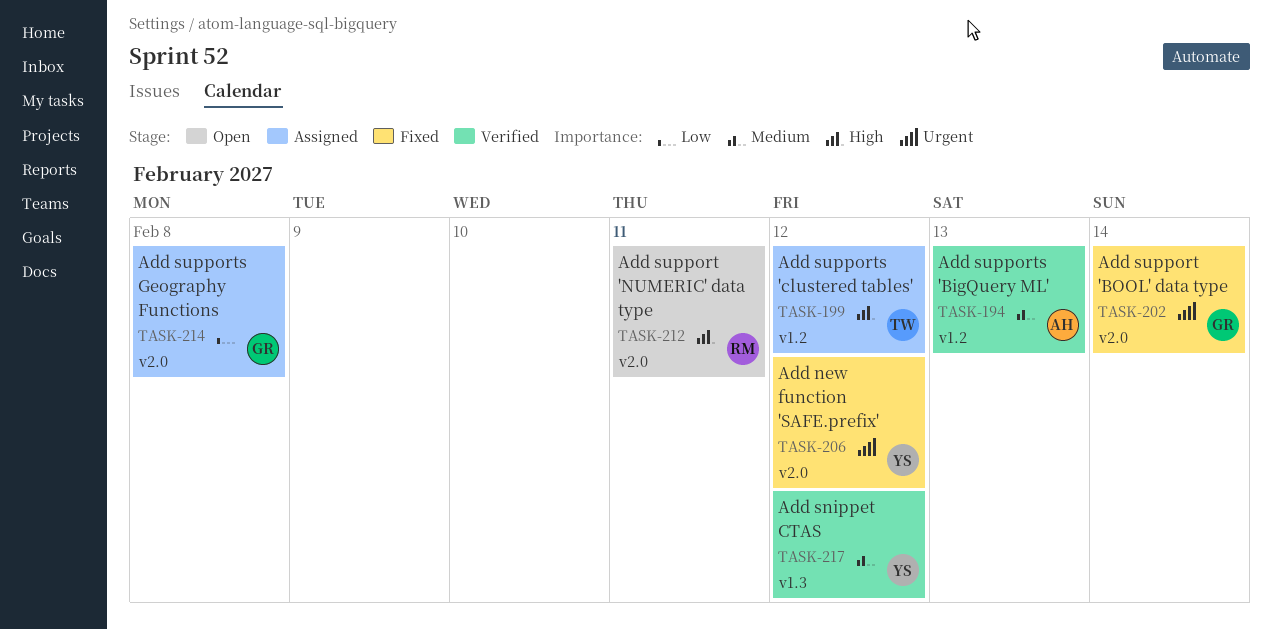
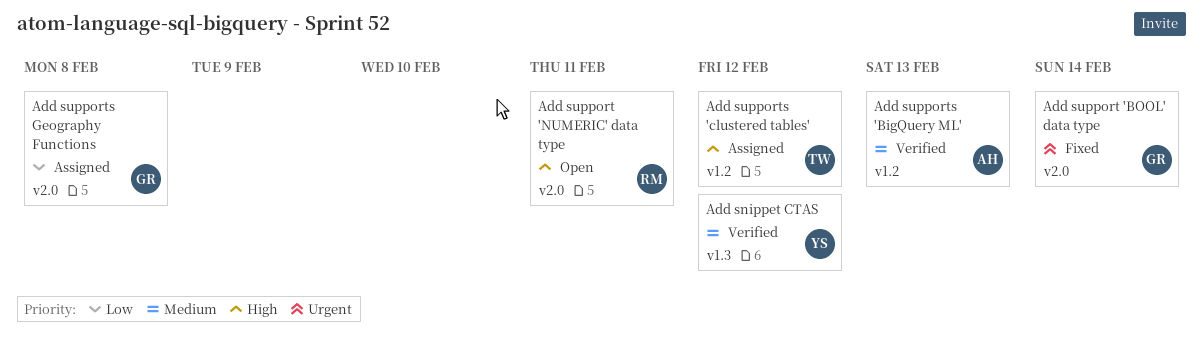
Add new function 'SAFE.prefix': present -> none

